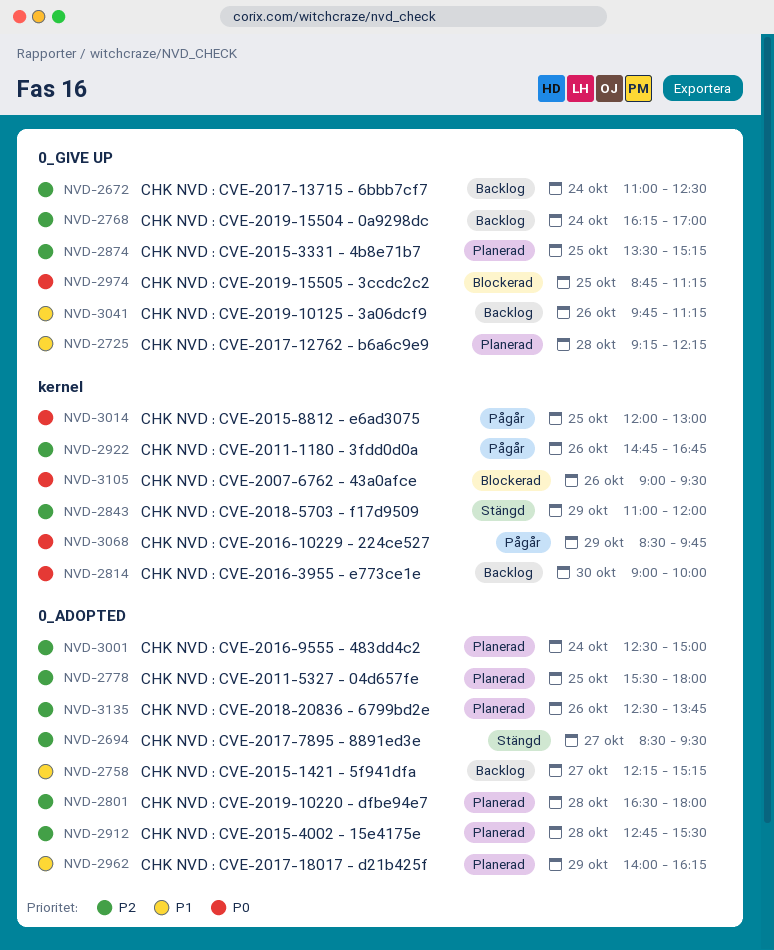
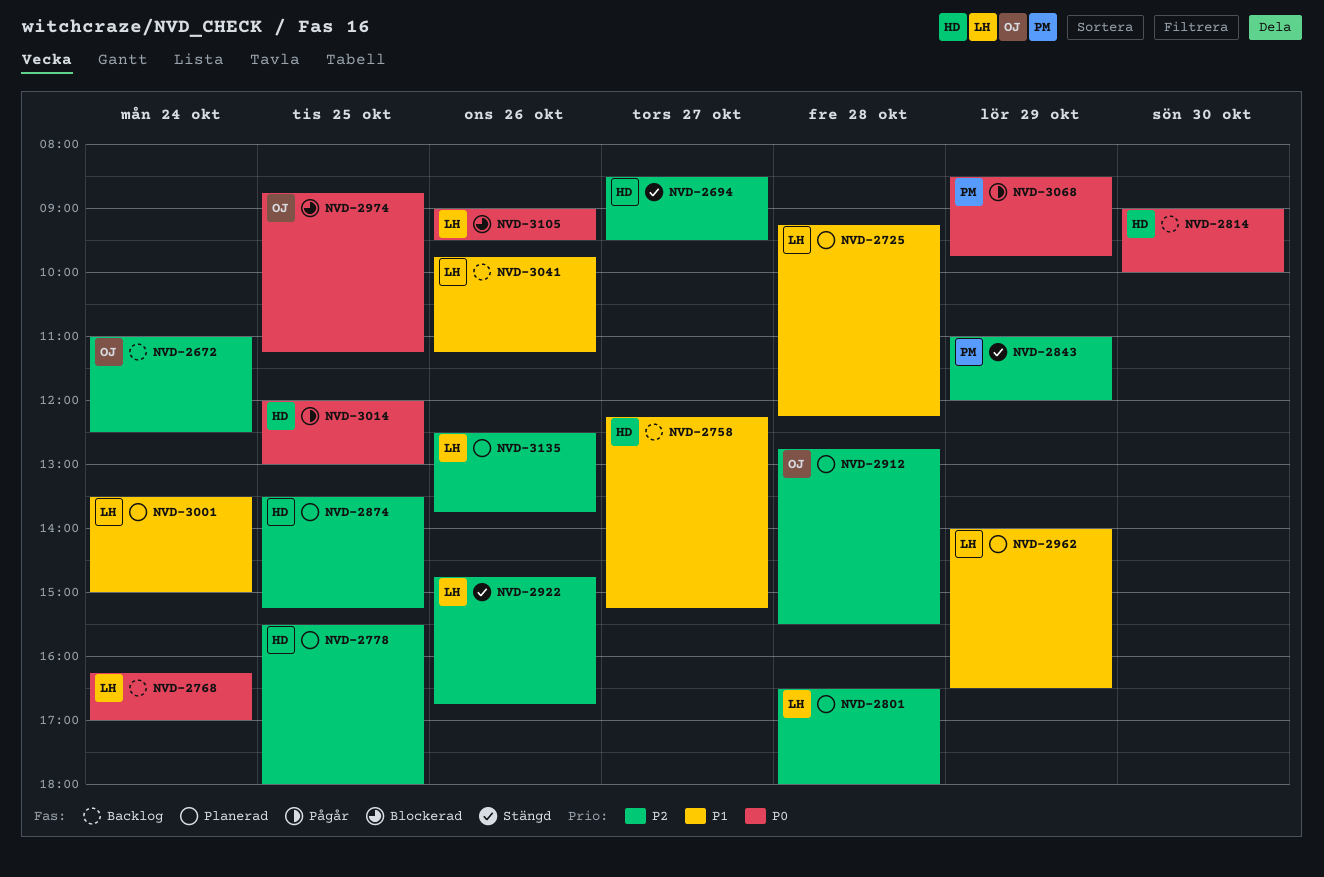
NVD-2768, priority: P2 -> P0
NVD-2922, status: Pågår -> Stängd
NVD-2962, ends: 16:15 -> 16:30
NVD-3001, priority: P2 -> P1
NVD-3001, begins: 12:30 -> 13:30

